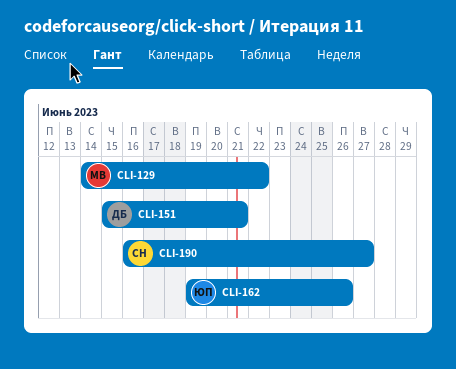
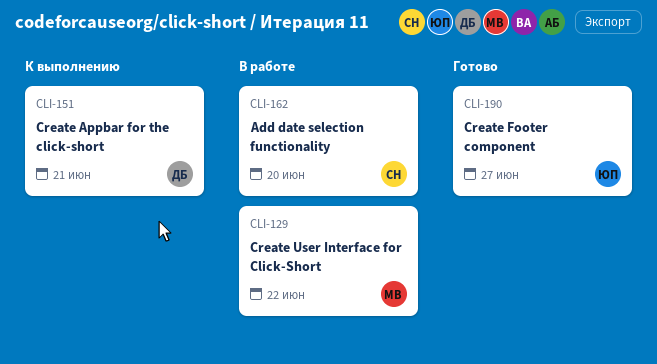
CLI-162, owner: ЮП -> СН
CLI-162, due: Jun 26 -> Jun 20
CLI-190, owner: СН -> ЮП

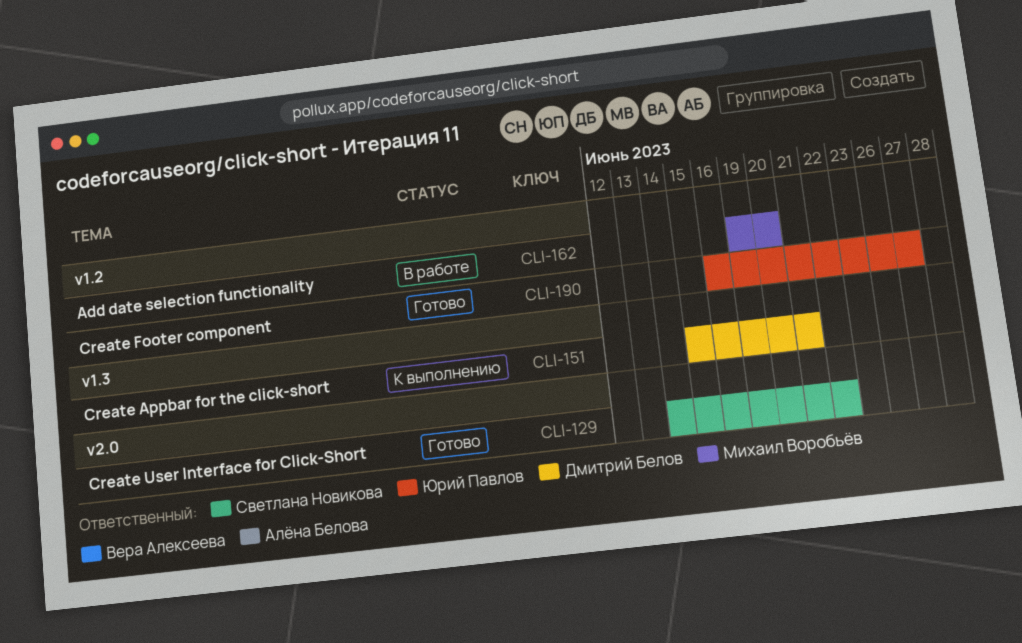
CLI-129, status: В работе -> Готово
CLI-129, owner: Михаил Воробьёв -> Светлана Новикова
CLI-162, owner: Светлана Новикова -> Михаил Воробьёв

